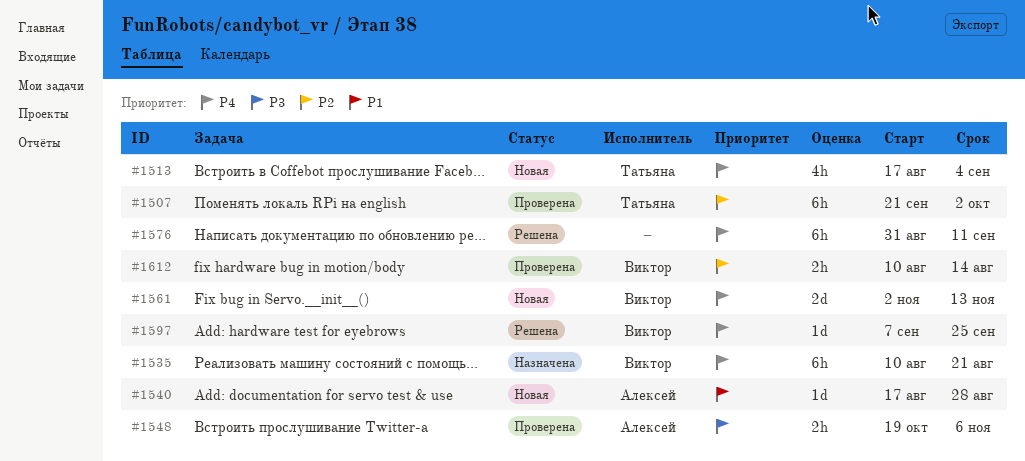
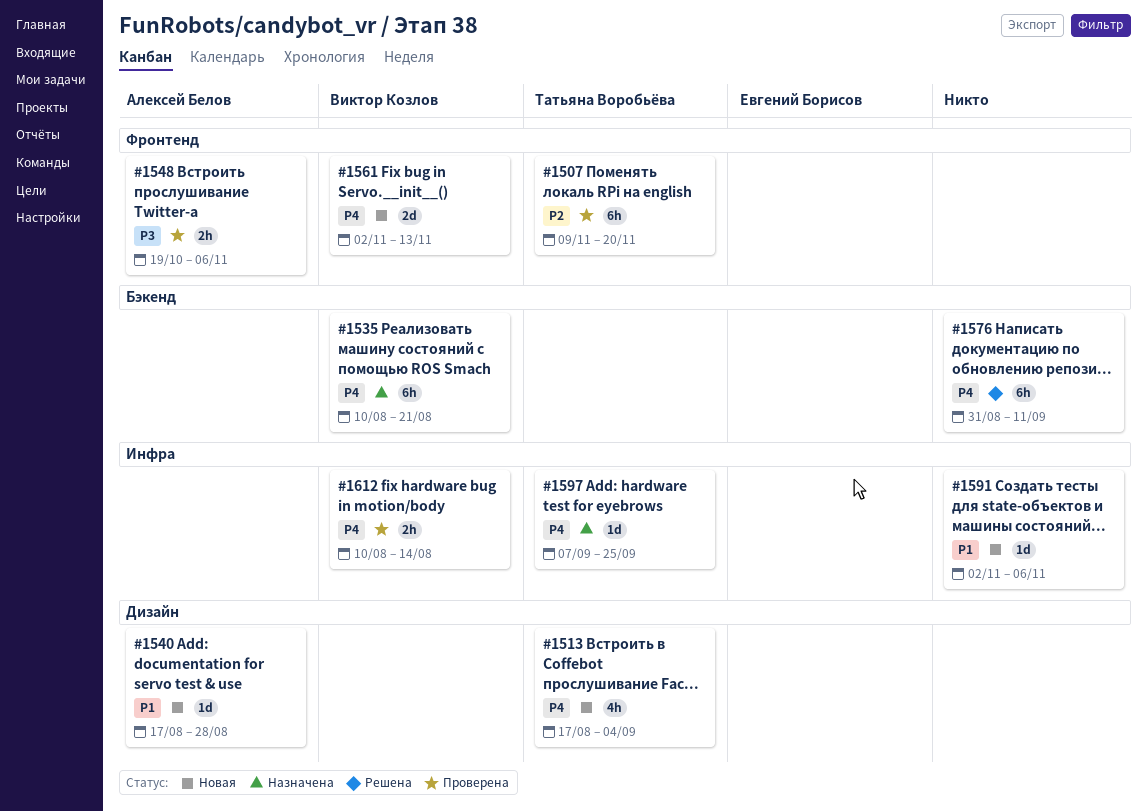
#1507, start: Sep 21 -> Nov 9
#1507, due: Oct 2 -> Nov 20
#1591: none -> present
#1597, status: Решена -> Назначена
#1597, owner: Виктор Козлов -> Татьяна Воробьёва
#1612, priority: P2 -> P4

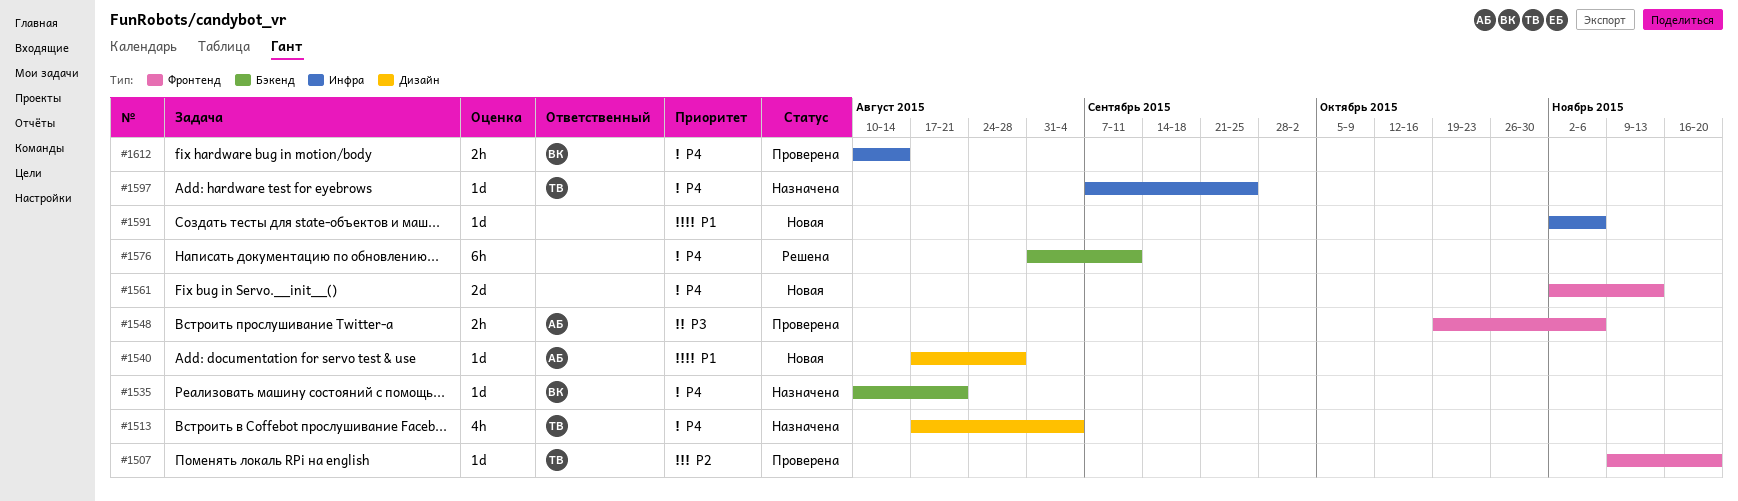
#1507, estimate: 6h -> 1d
#1513, status: Новая -> Назначена
#1535, estimate: 6h -> 1d
#1561, owner: Виктор Козлов -> none

